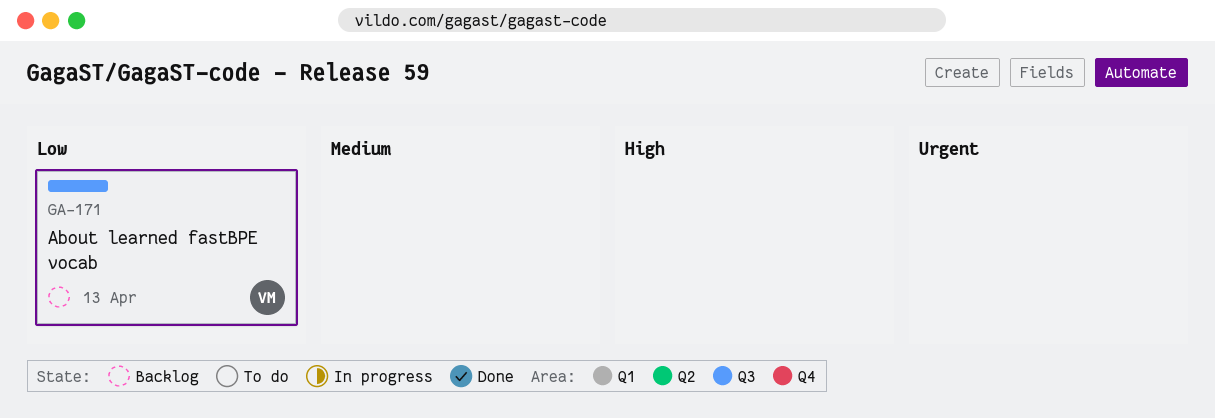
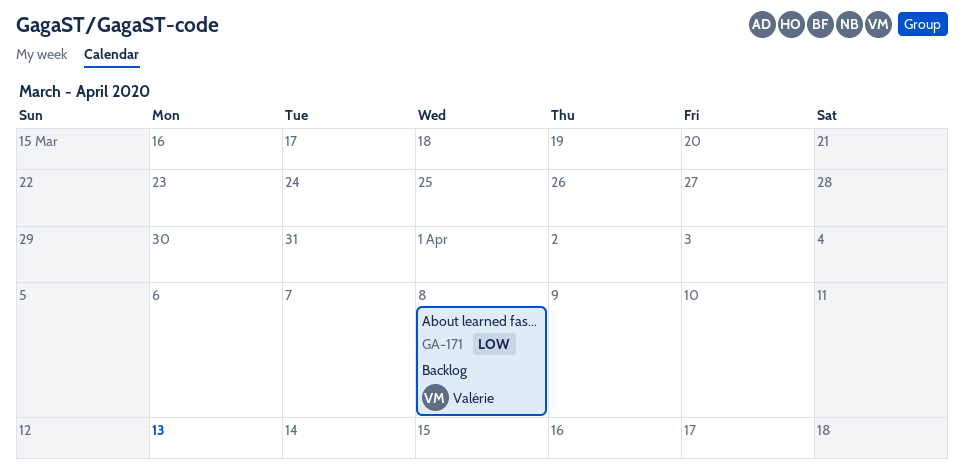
GA-171, due: Apr 13 -> Apr 8

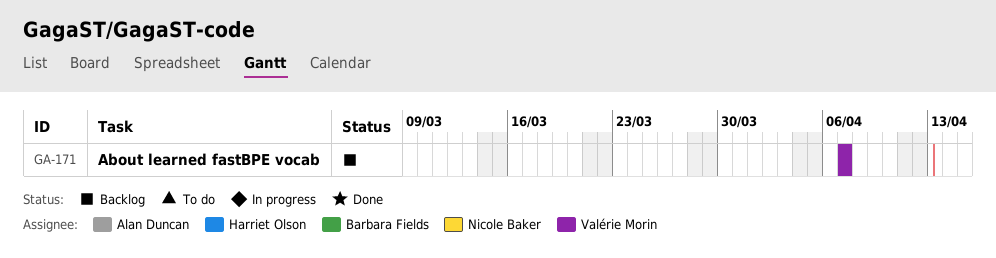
GA-171, due: Apr 8 -> Apr 7

